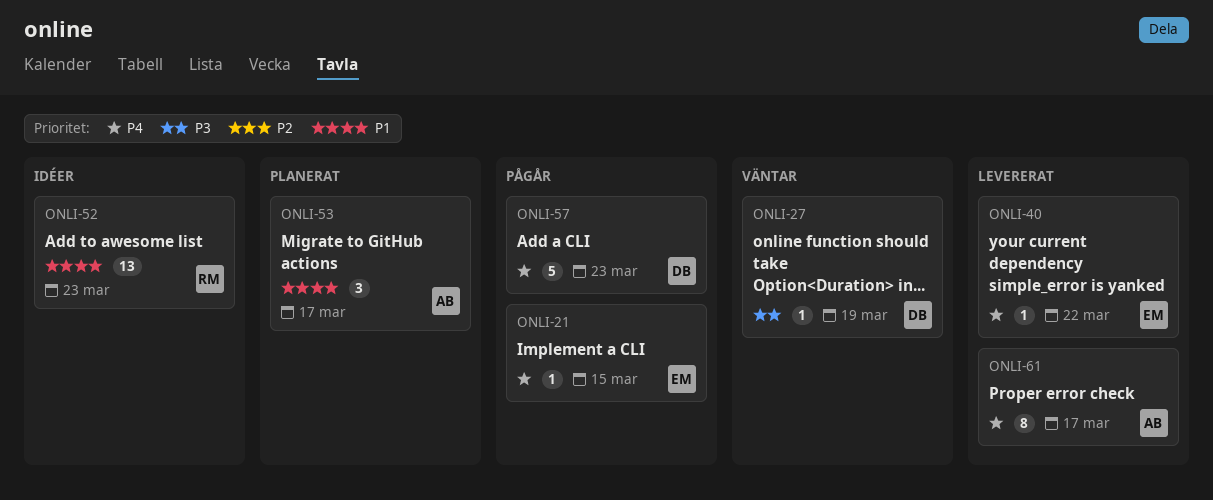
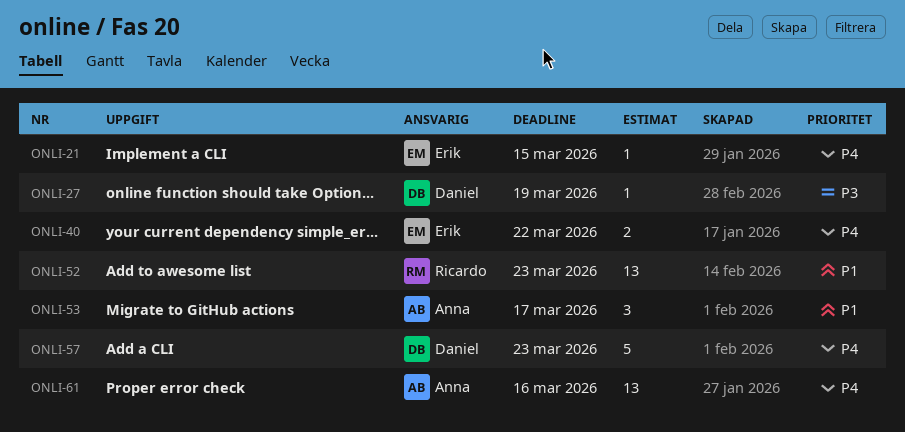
ONLI-40, estimate: 1 -> 2
ONLI-61, estimate: 8 -> 13
ONLI-61, due: Mar 17 -> Mar 16

